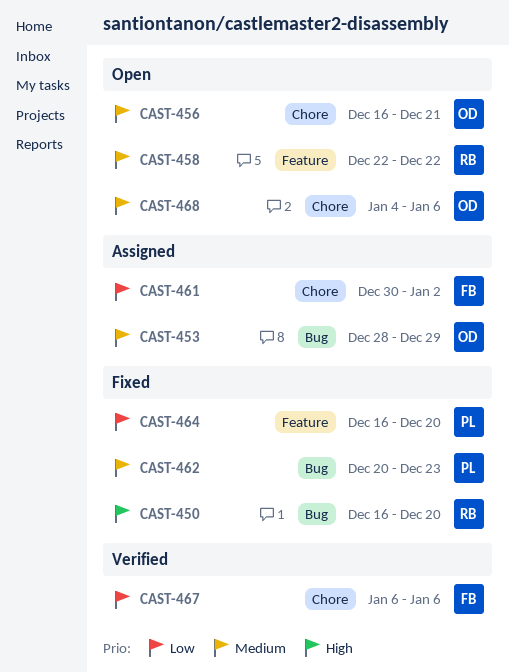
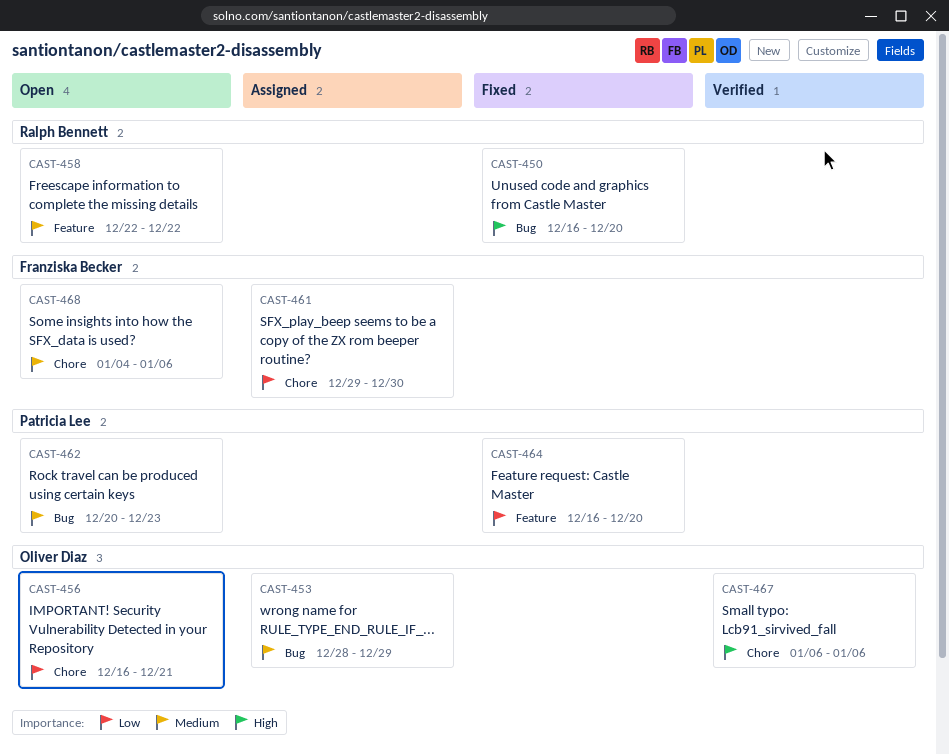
CAST-456, priority: Medium -> Low
CAST-461, start: Dec 30 -> Dec 29
CAST-461, due: Jan 2 -> Dec 30
CAST-462, status: Fixed -> Open
CAST-467, owner: Franziska Becker -> Oliver Diaz
CAST-467, priority: Low -> High
CAST-468, owner: Oliver Diaz -> Franziska Becker

